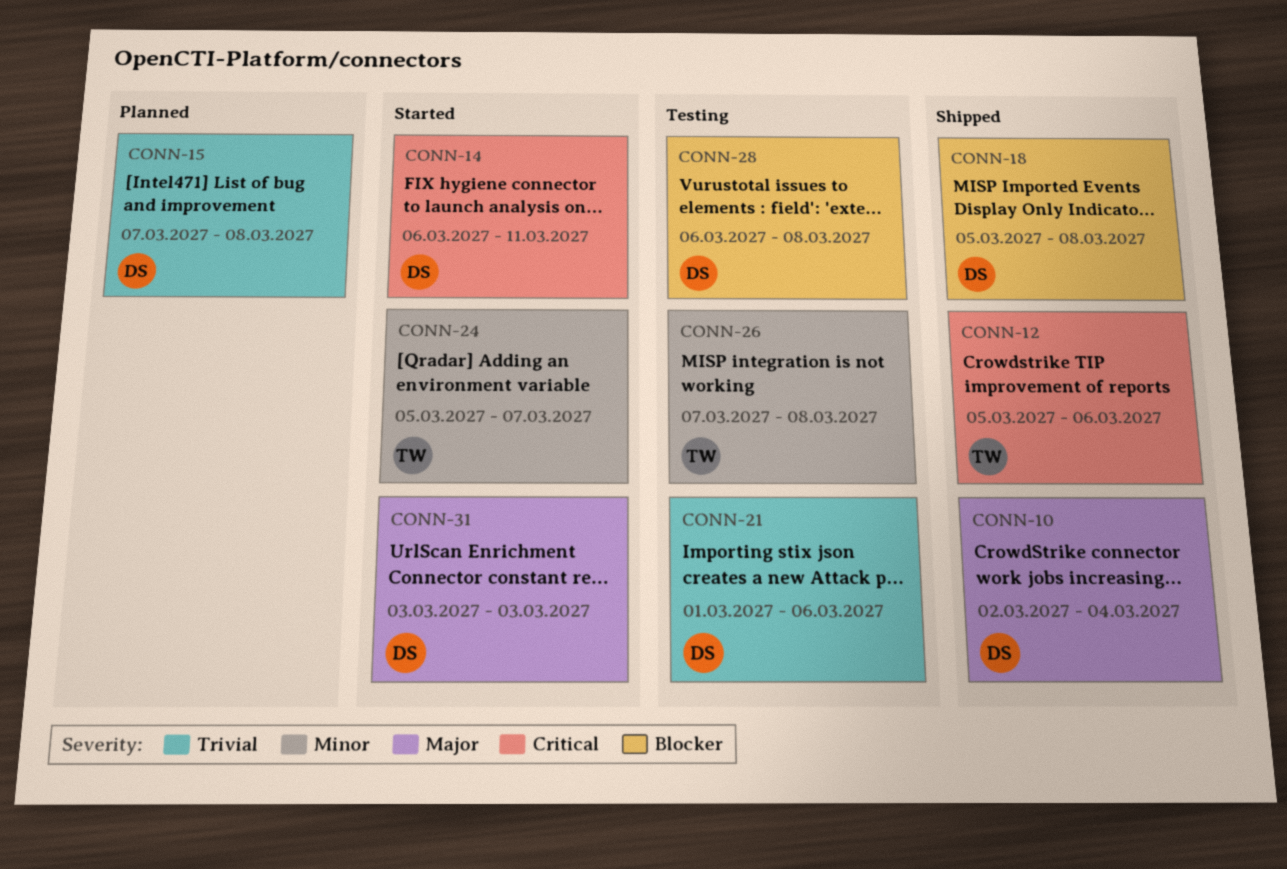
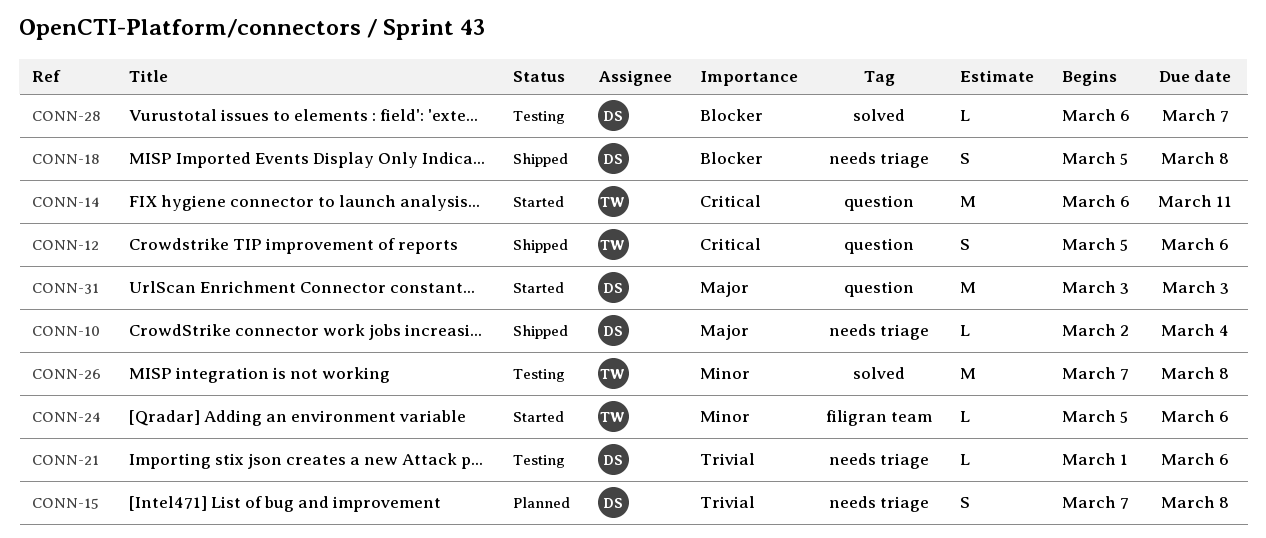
CONN-14, owner: DS -> TW
CONN-24, due: Mar 7 -> Mar 6
CONN-28, due: Mar 8 -> Mar 7

